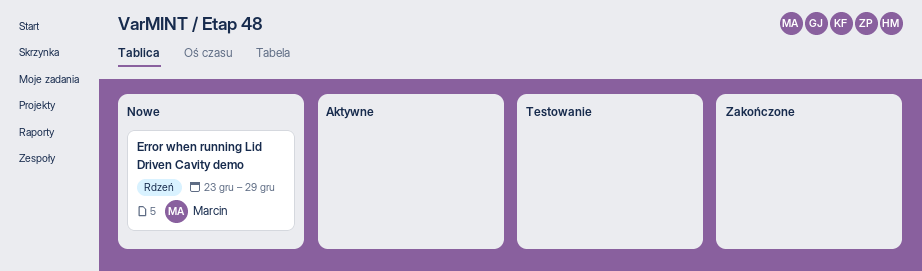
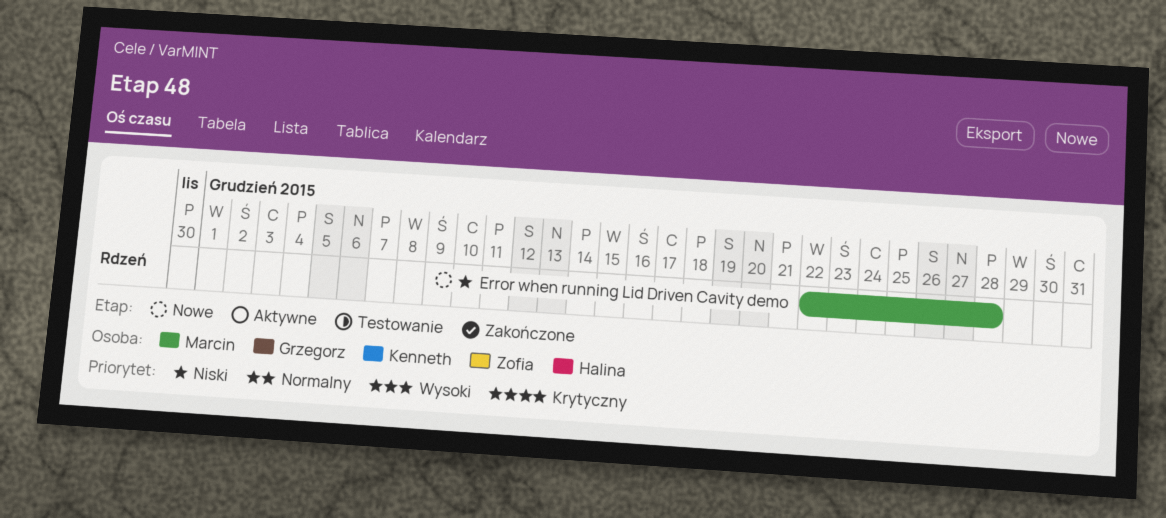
Error when running Lid Driven Cavity demo, start: Dec 23 -> Dec 22
Error when running Lid Driven Cavity demo, due: Dec 29 -> Dec 28

